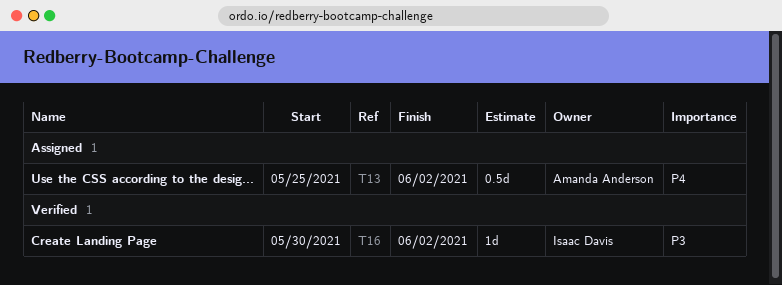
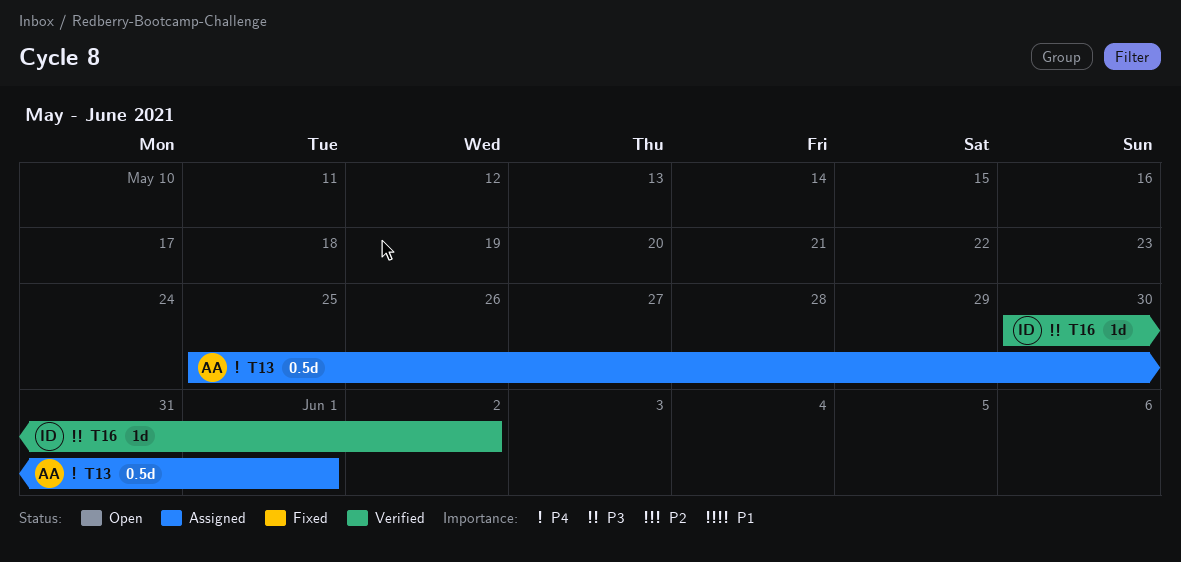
T13, due: Jun 2 -> Jun 1

